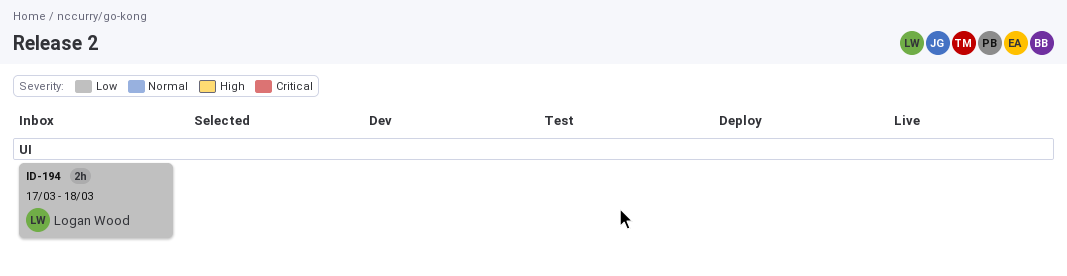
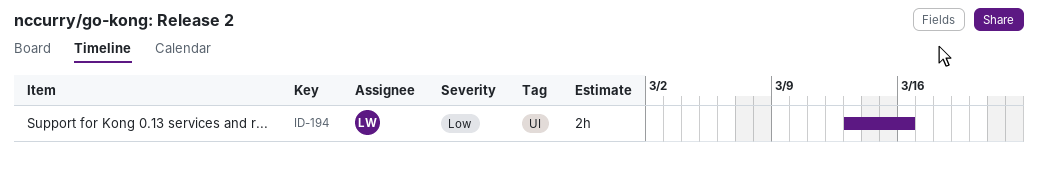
ID-194, start: Mar 17 -> Mar 13
ID-194, due: Mar 18 -> Mar 16

